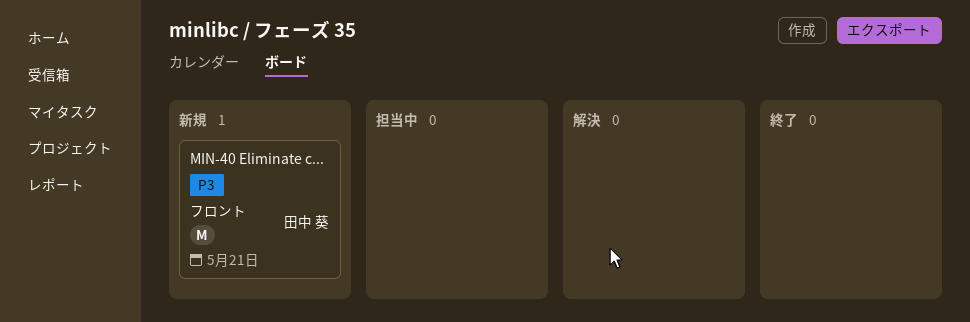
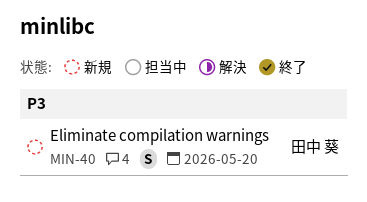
MIN-40, estimate: M -> S
MIN-40, due: May 21 -> May 20

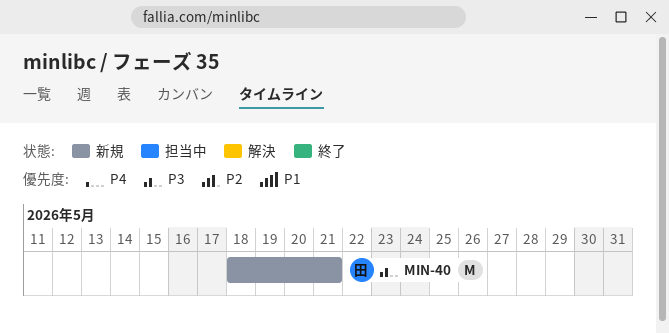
MIN-40, estimate: S -> M
MIN-40, due: May 20 -> May 21

